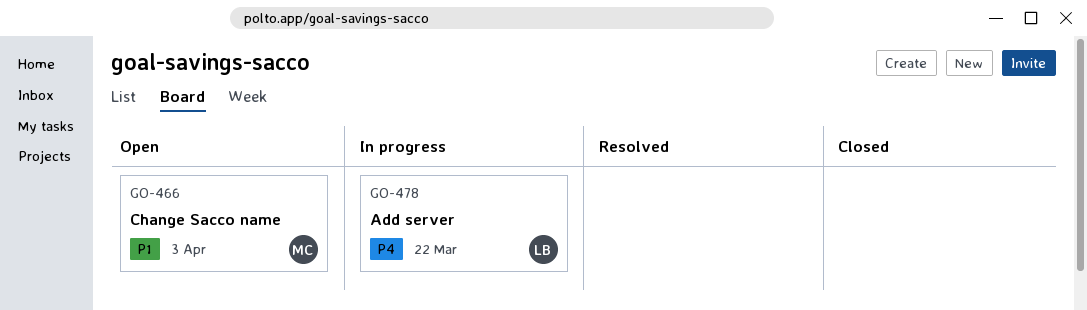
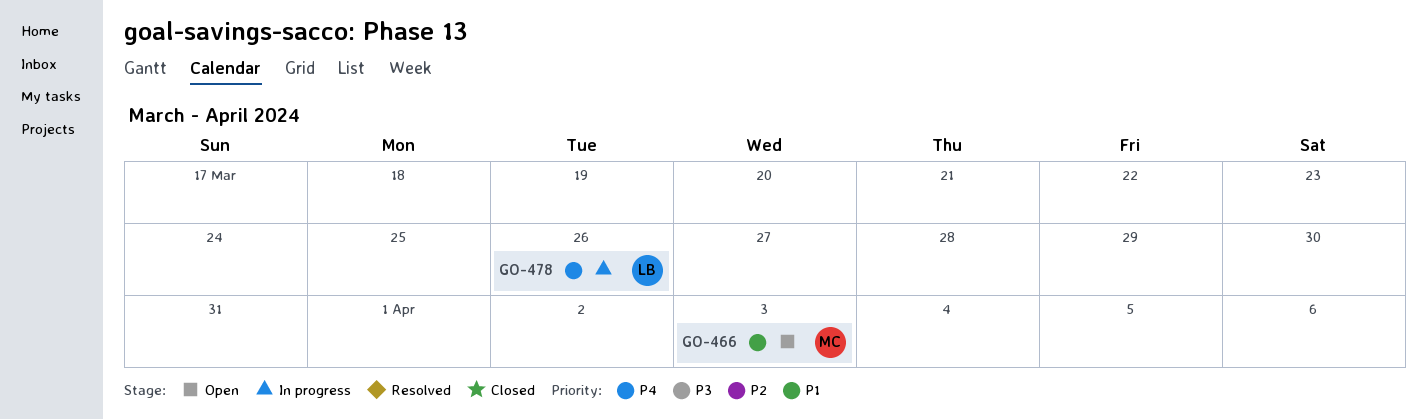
GO-478, due: Mar 22 -> Mar 26

